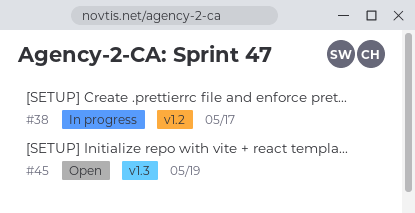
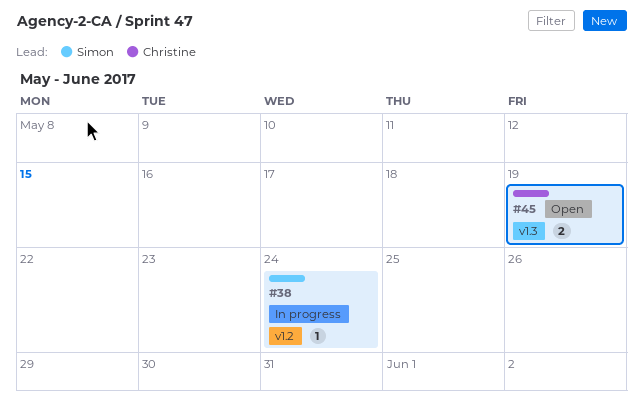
#38, due: May 17 -> May 24

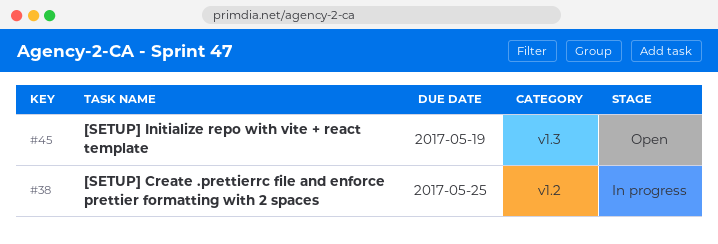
#38, due: May 24 -> May 25

